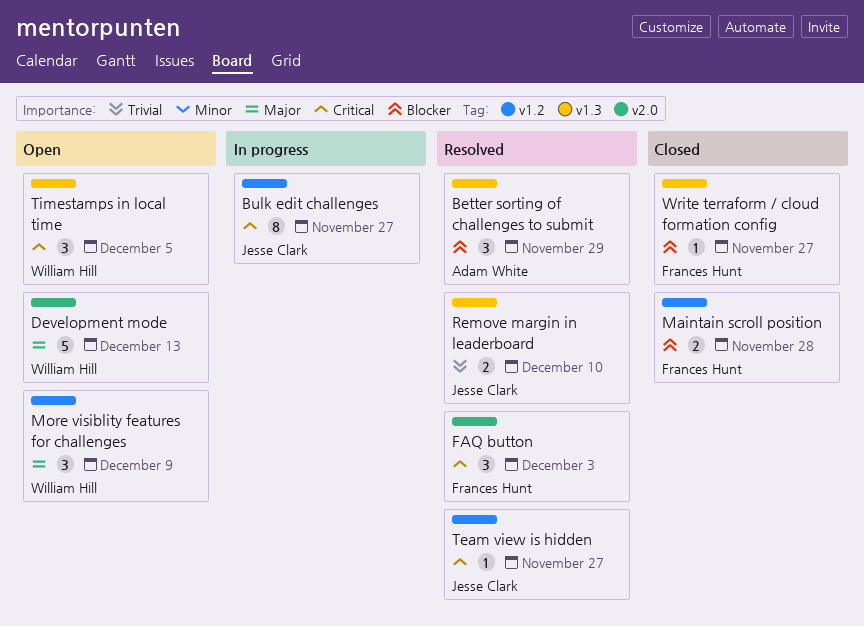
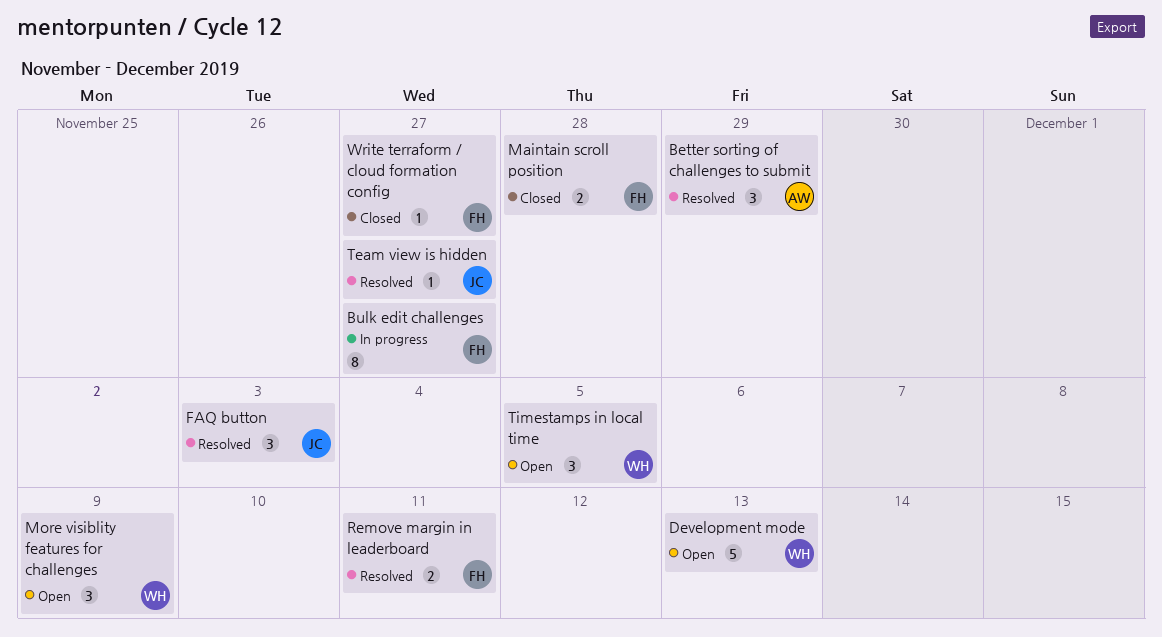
Bulk edit challenges, owner: Jesse Clark -> Frances Hunt
FAQ button, owner: Frances Hunt -> Jesse Clark
Remove margin in leaderboard, owner: Jesse Clark -> Frances Hunt
Remove margin in leaderboard, due: Dec 10 -> Dec 11

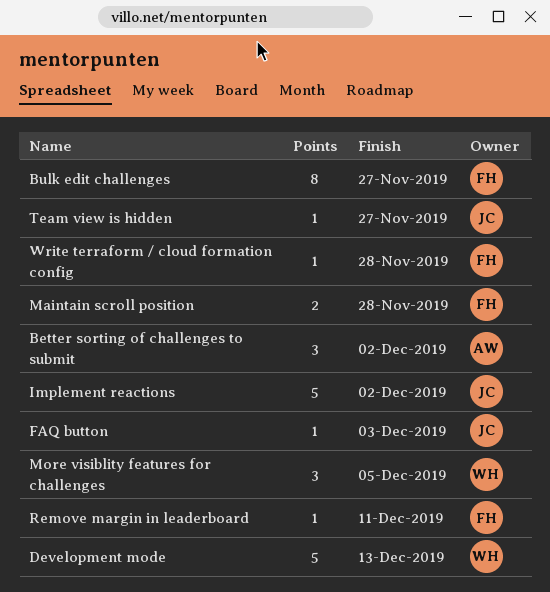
Better sorting of challenges to submit, due: Nov 29 -> Dec 2
FAQ button, estimate: 3 -> 1
Implement reactions: none -> present
More visiblity features for challenges, due: Dec 9 -> Dec 5
Remove margin in leaderboard, estimate: 2 -> 1
Timestamps in local time: present -> none
Write terraform / cloud formation config, due: Nov 27 -> Nov 28

